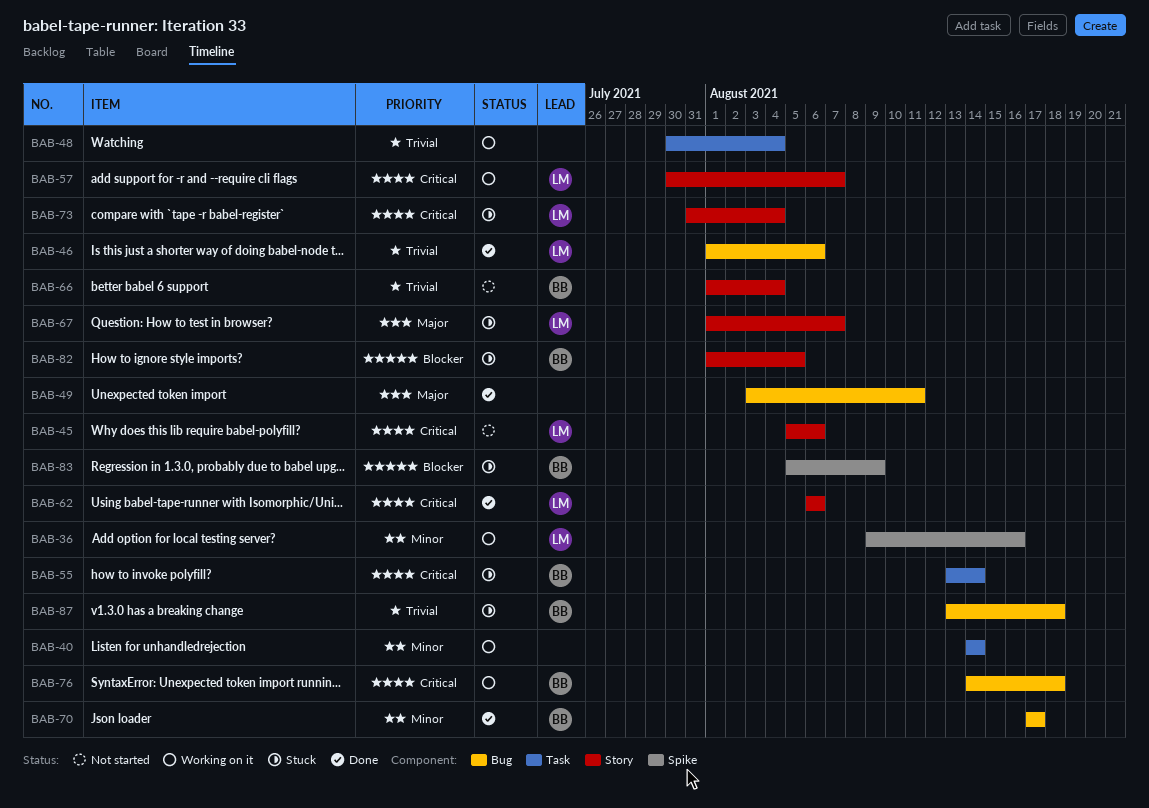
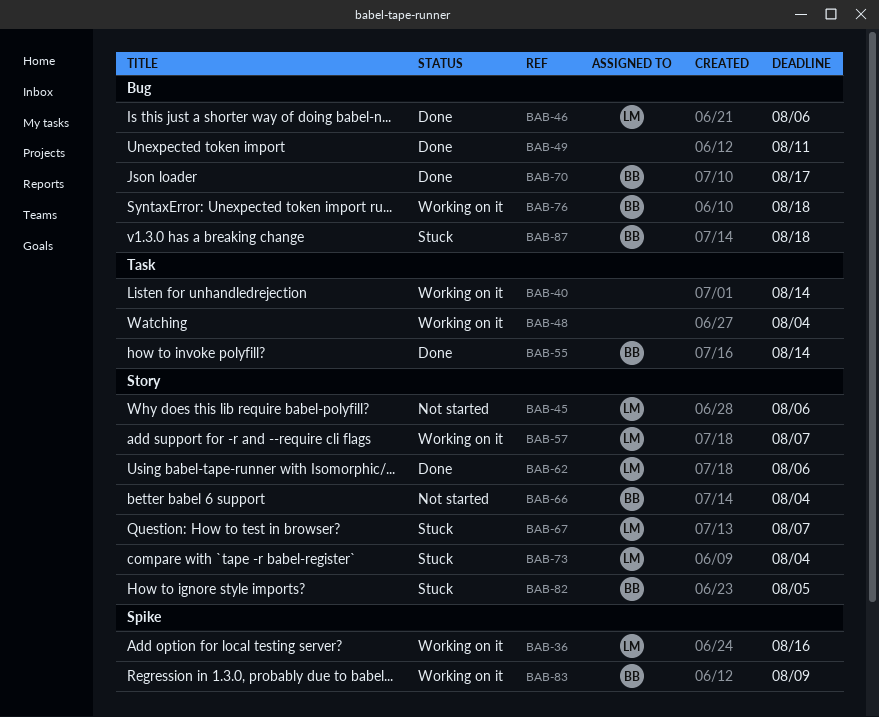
BAB-55, status: Stuck -> Done
BAB-83, status: Stuck -> Working on it

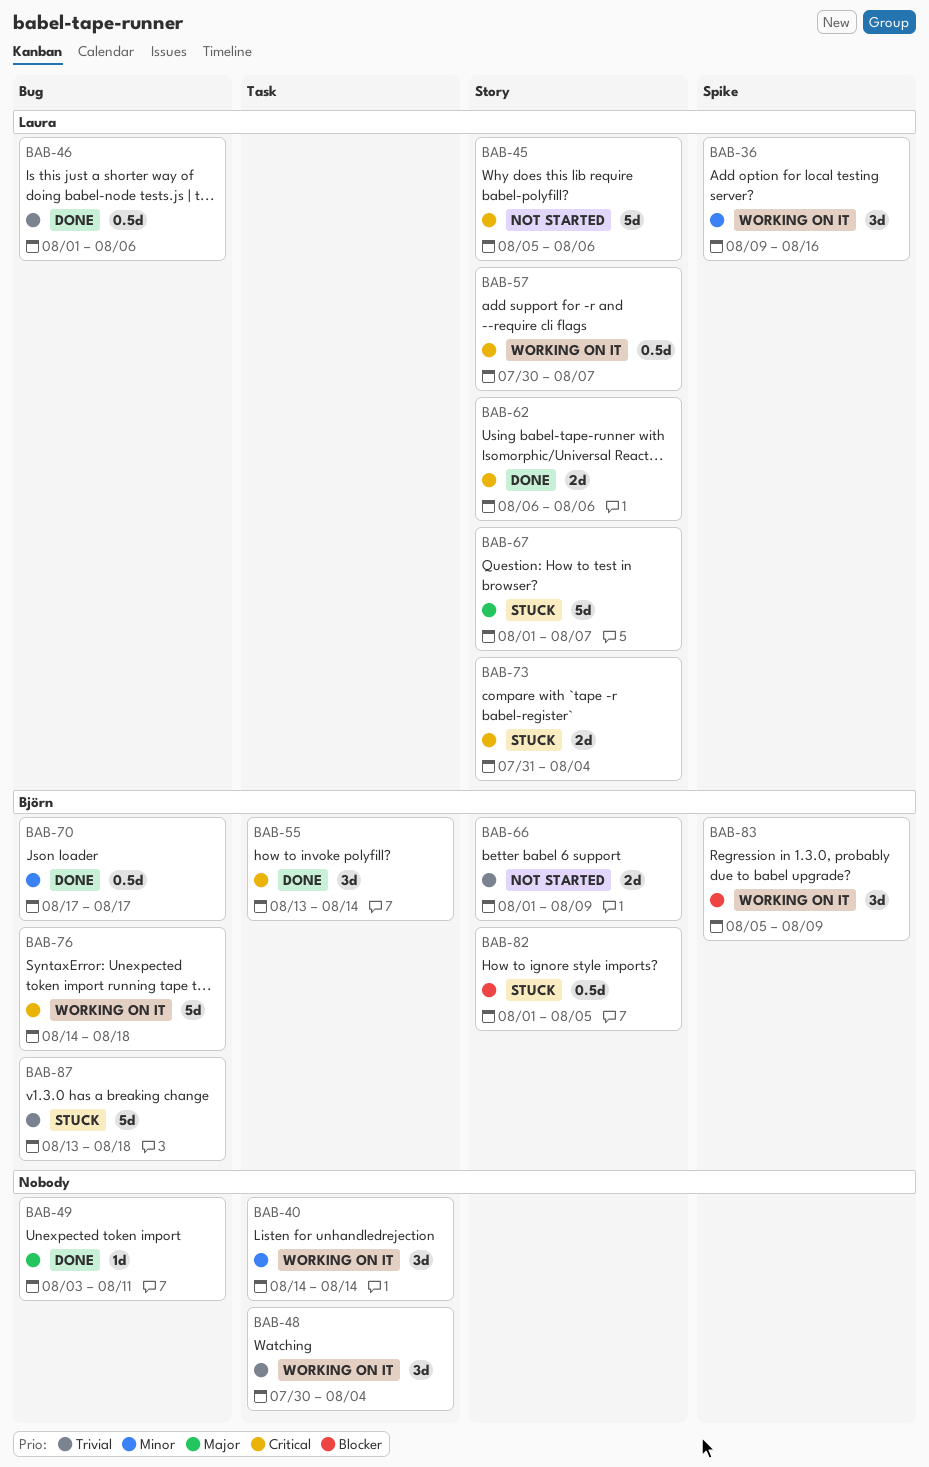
BAB-66, due: Aug 4 -> Aug 9

